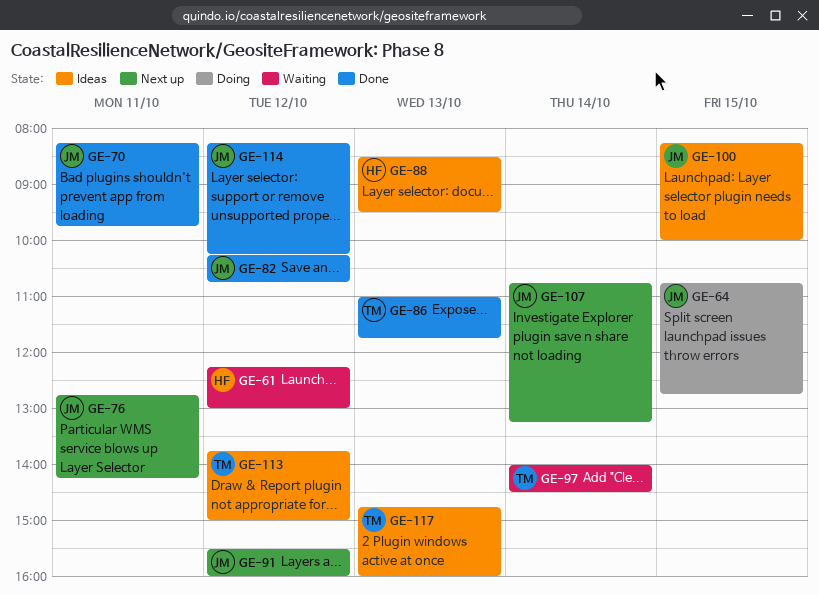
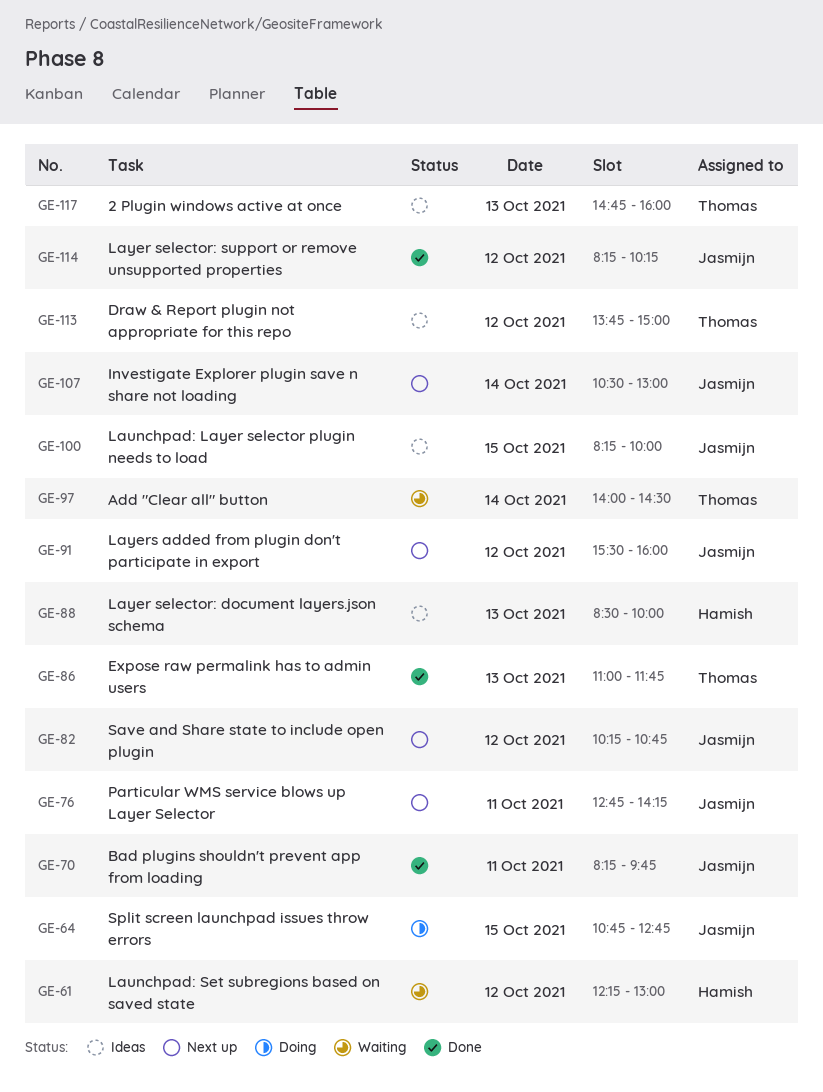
GE-82, status: Done -> Next up
GE-88, ends: 09:30 -> 10:00
GE-107, begins: 10:45 -> 10:30
GE-107, ends: 13:15 -> 13:00

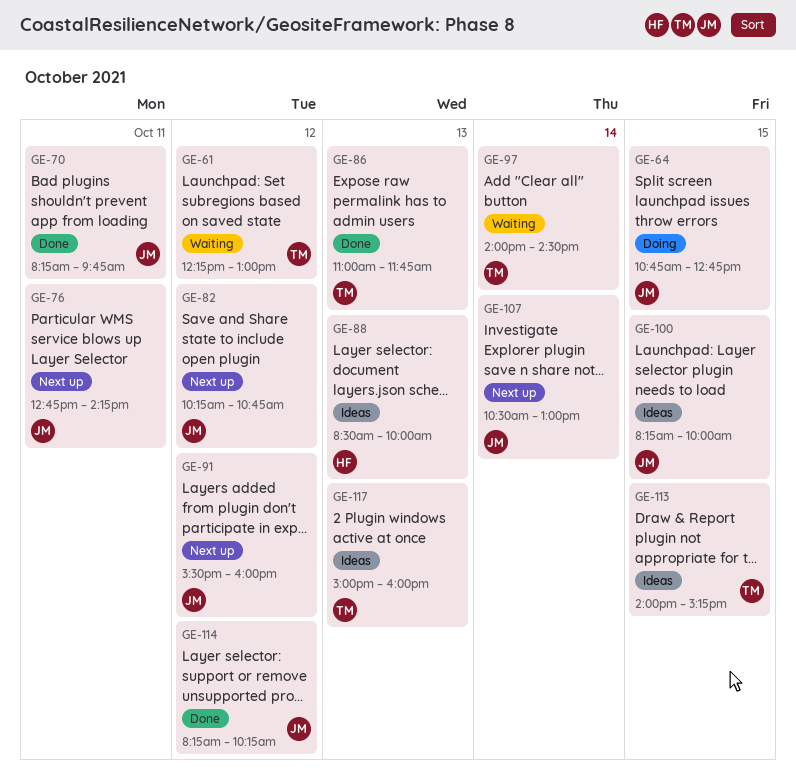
GE-61, owner: Hamish -> Thomas
GE-113, day: Oct 12 -> Oct 15
GE-113, begins: 13:45 -> 14:00
GE-113, ends: 15:00 -> 15:15
GE-117, begins: 14:45 -> 15:00

